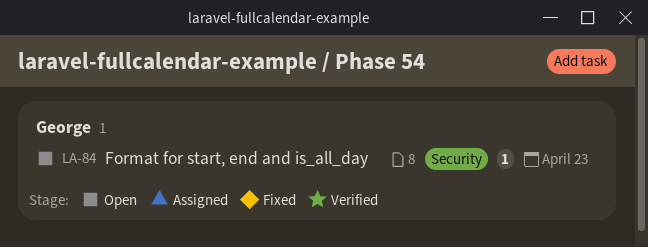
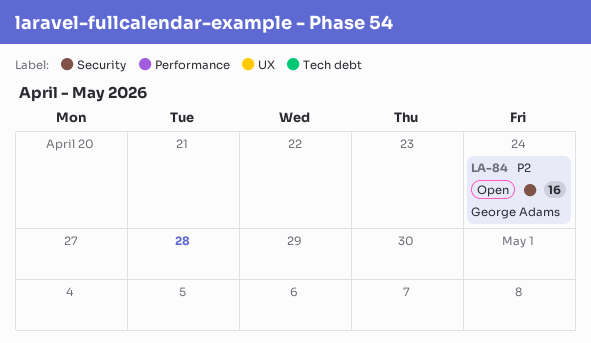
LA-84, estimate: 1 -> 16
LA-84, due: Apr 23 -> Apr 24

